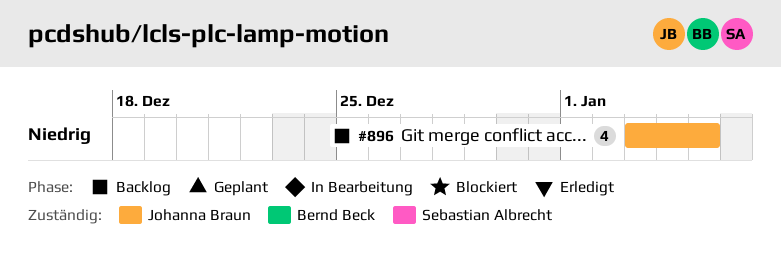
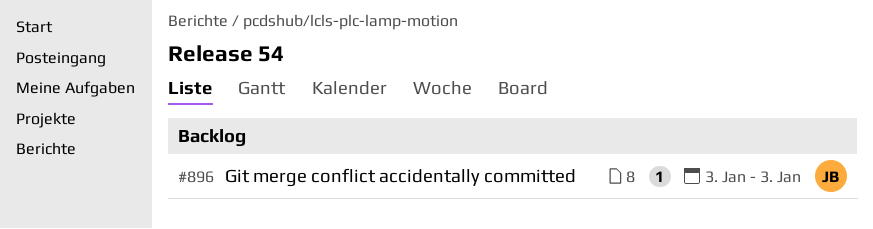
#896, estimate: 4 -> 1
#896, due: Jan 5 -> Jan 3

